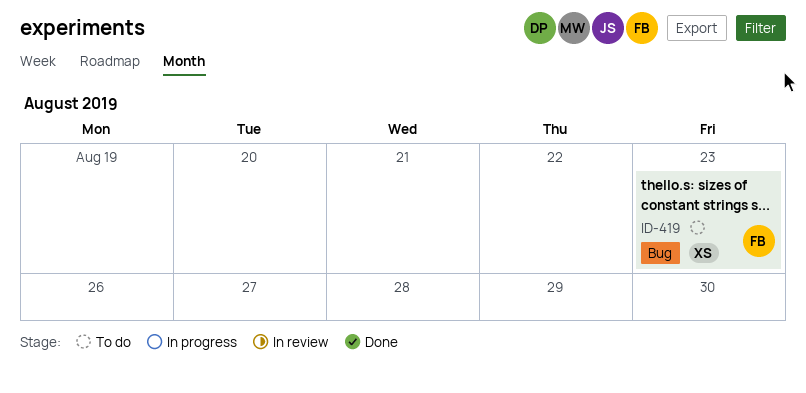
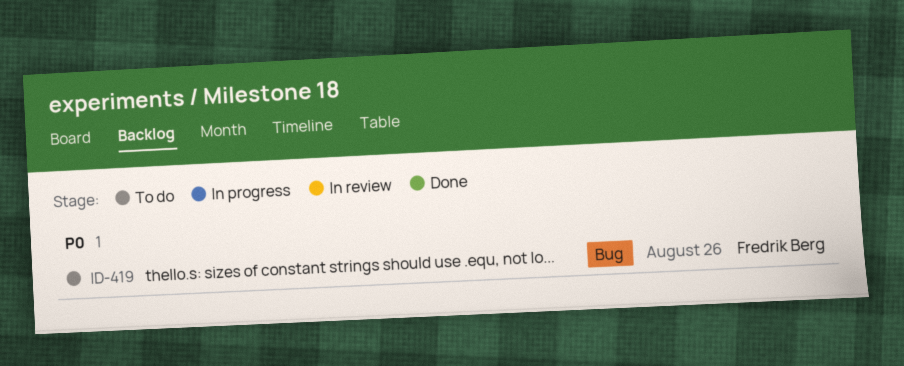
ID-419, due: Aug 23 -> Aug 26

